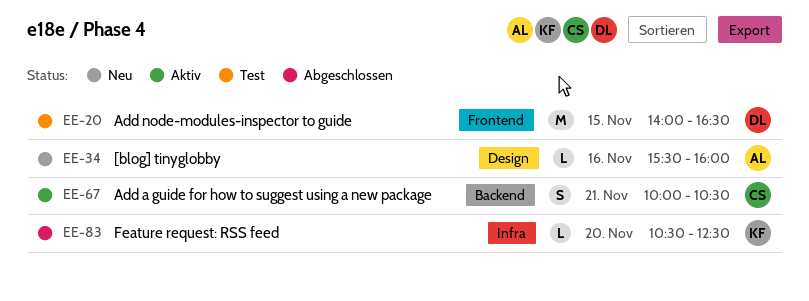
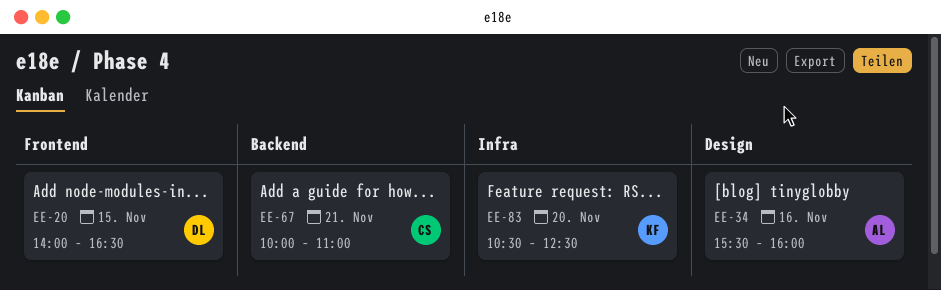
EE-67, ends: 10:30 -> 11:00

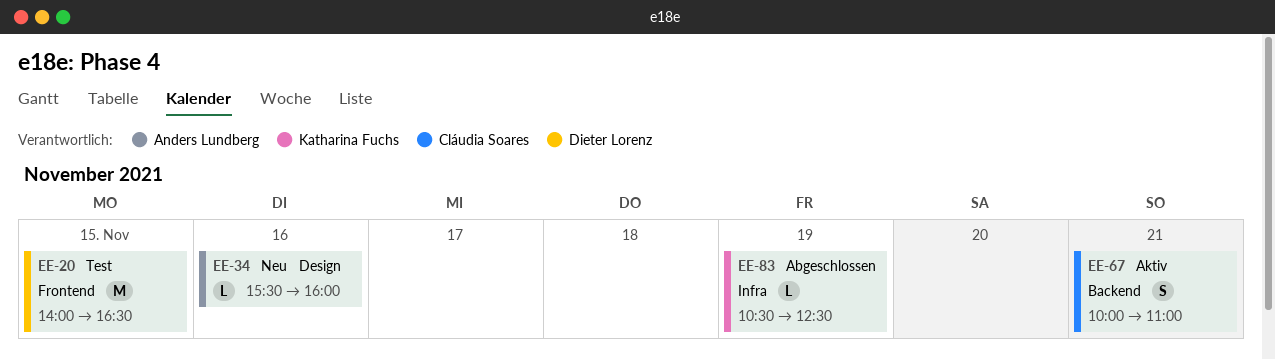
EE-83, day: Nov 20 -> Nov 19

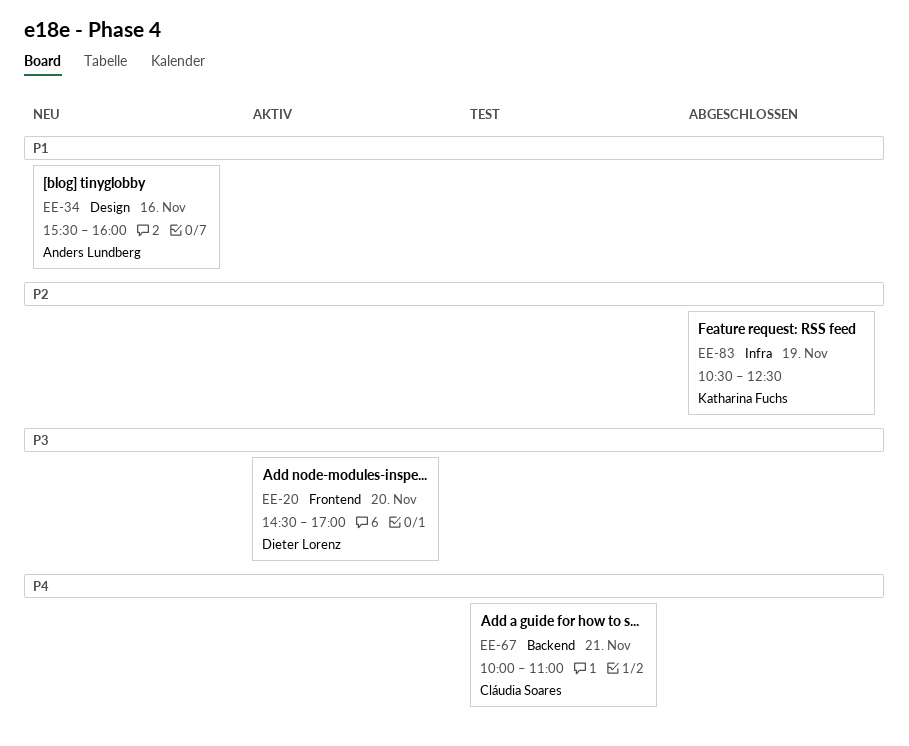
EE-20, status: Test -> Aktiv
EE-20, day: Nov 15 -> Nov 20
EE-20, begins: 14:00 -> 14:30
EE-20, ends: 16:30 -> 17:00
EE-67, status: Aktiv -> Test

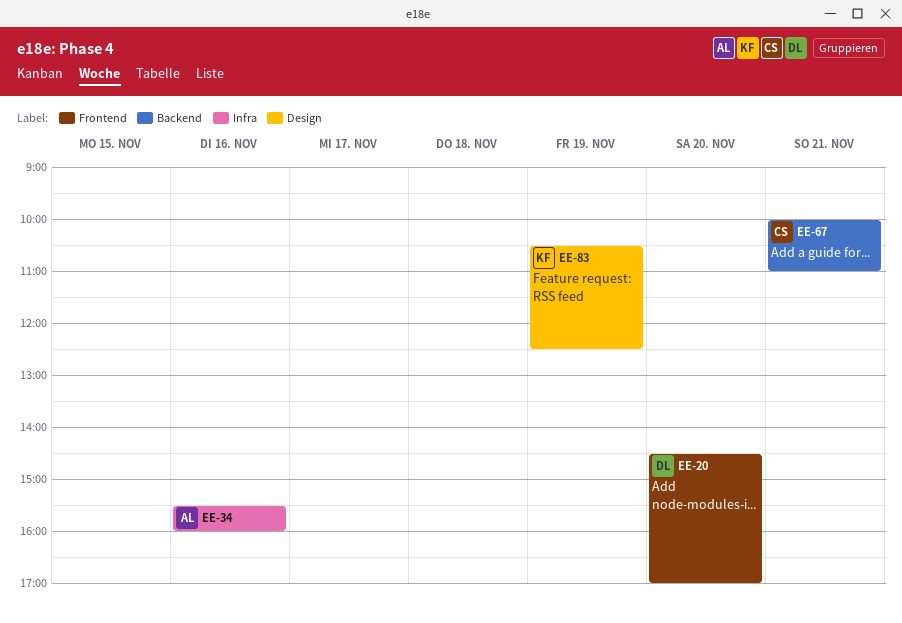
EE-34, label: Design -> Infra
EE-83, label: Infra -> Design

